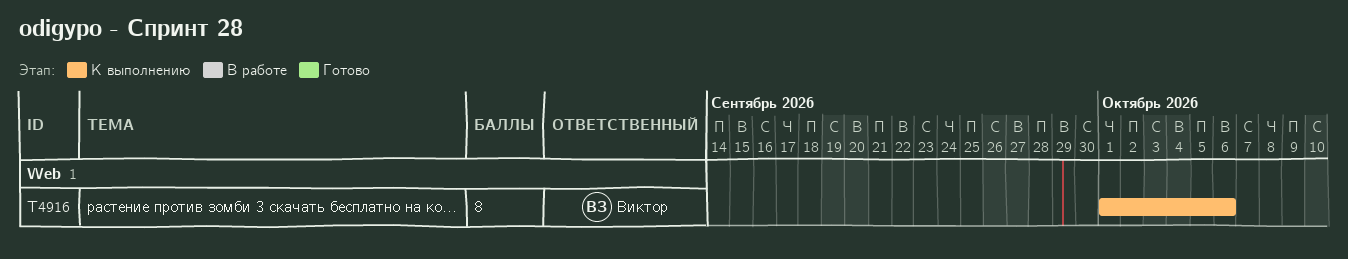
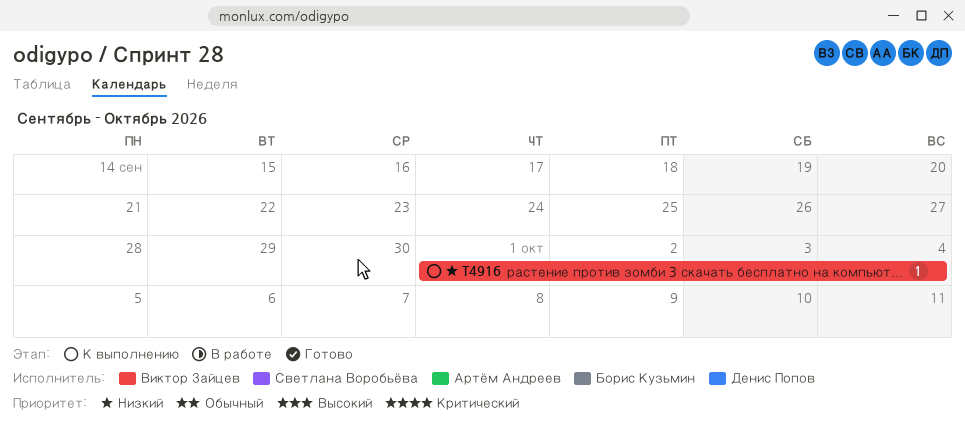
T4916, estimate: 8 -> 1
T4916, due: Oct 6 -> Oct 4

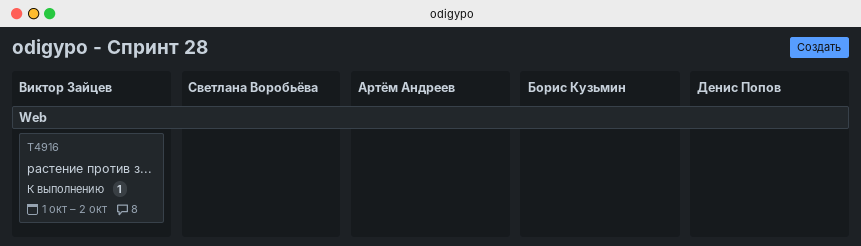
T4916, due: Oct 4 -> Oct 2

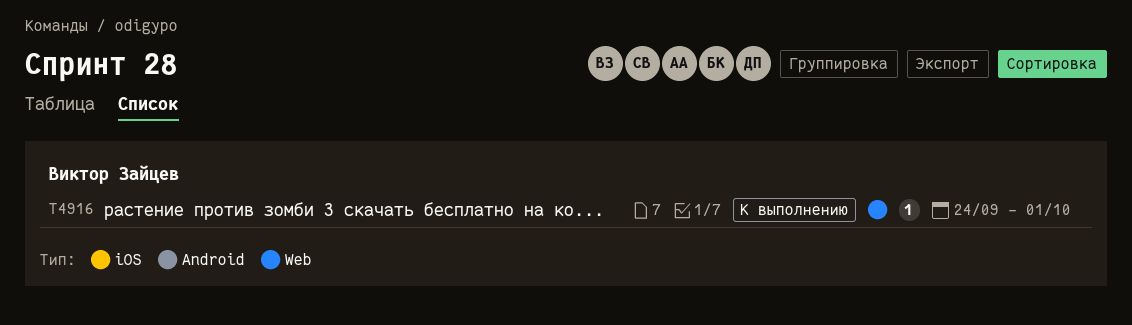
T4916, start: Oct 1 -> Sep 24
T4916, due: Oct 2 -> Oct 1

